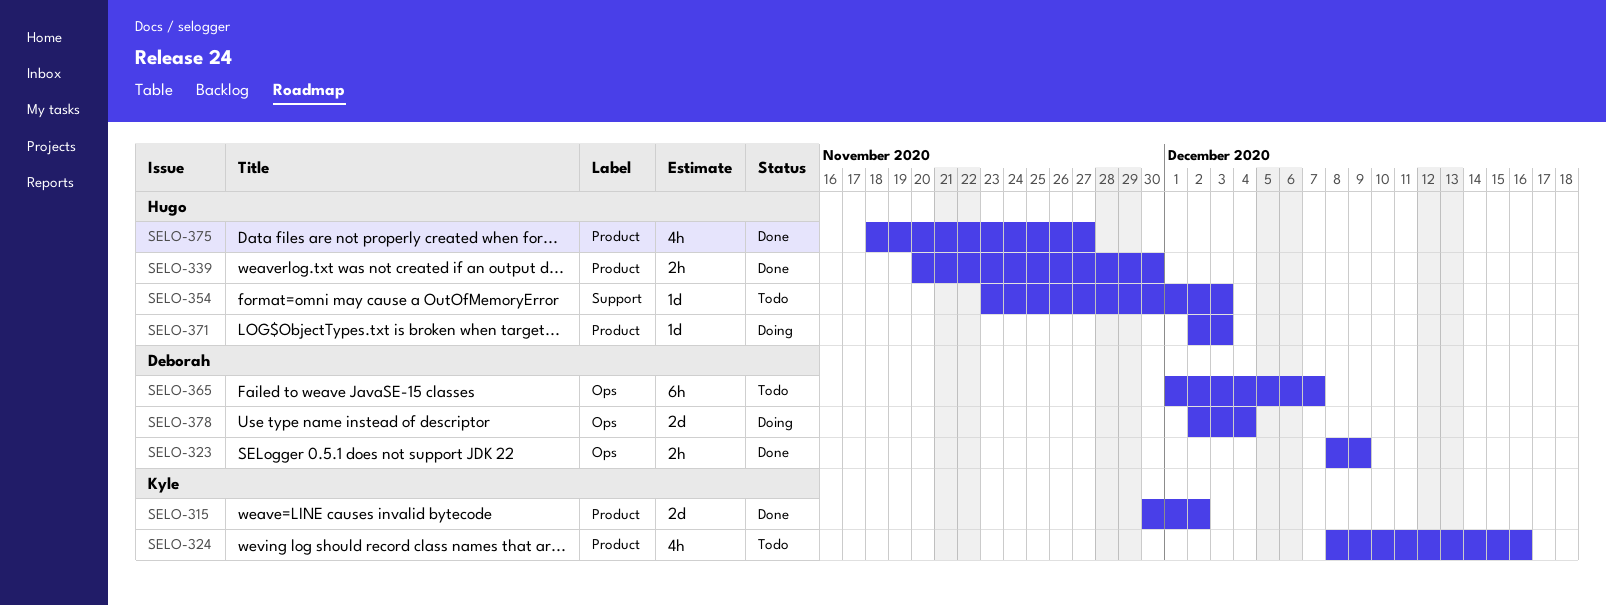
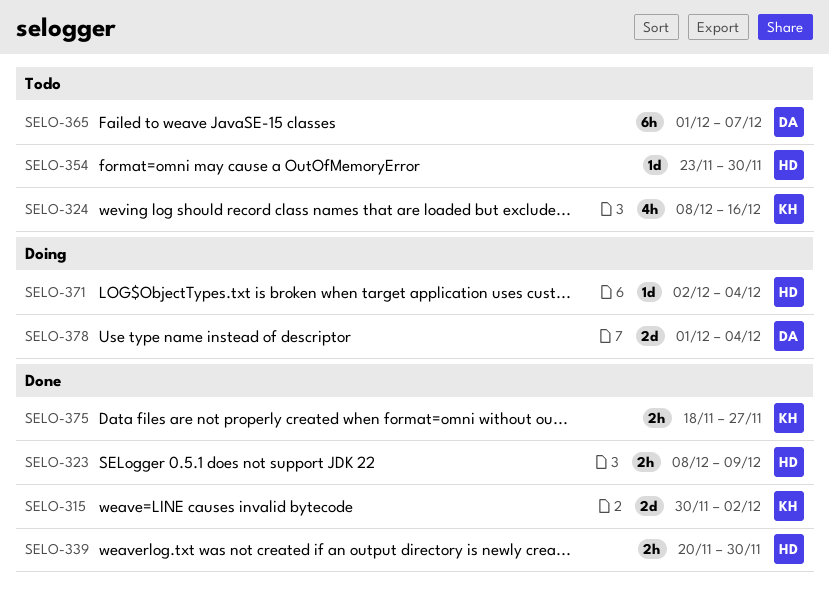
SELO-323, owner: Deborah -> Hugo
SELO-354, due: Dec 3 -> Nov 30
SELO-371, due: Dec 3 -> Dec 4
SELO-375, owner: Hugo -> Kyle
SELO-375, estimate: 4h -> 2h
SELO-378, start: Dec 2 -> Dec 1

